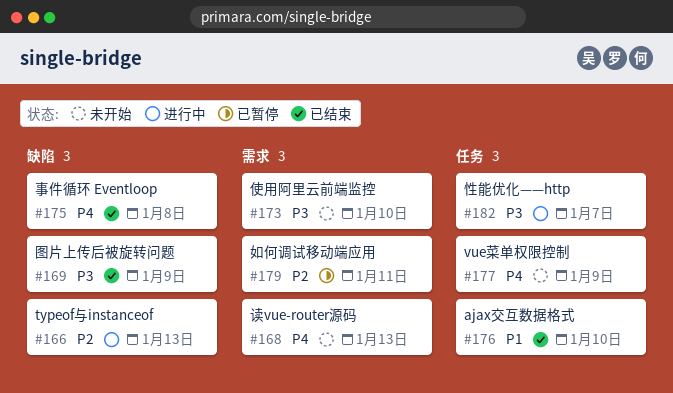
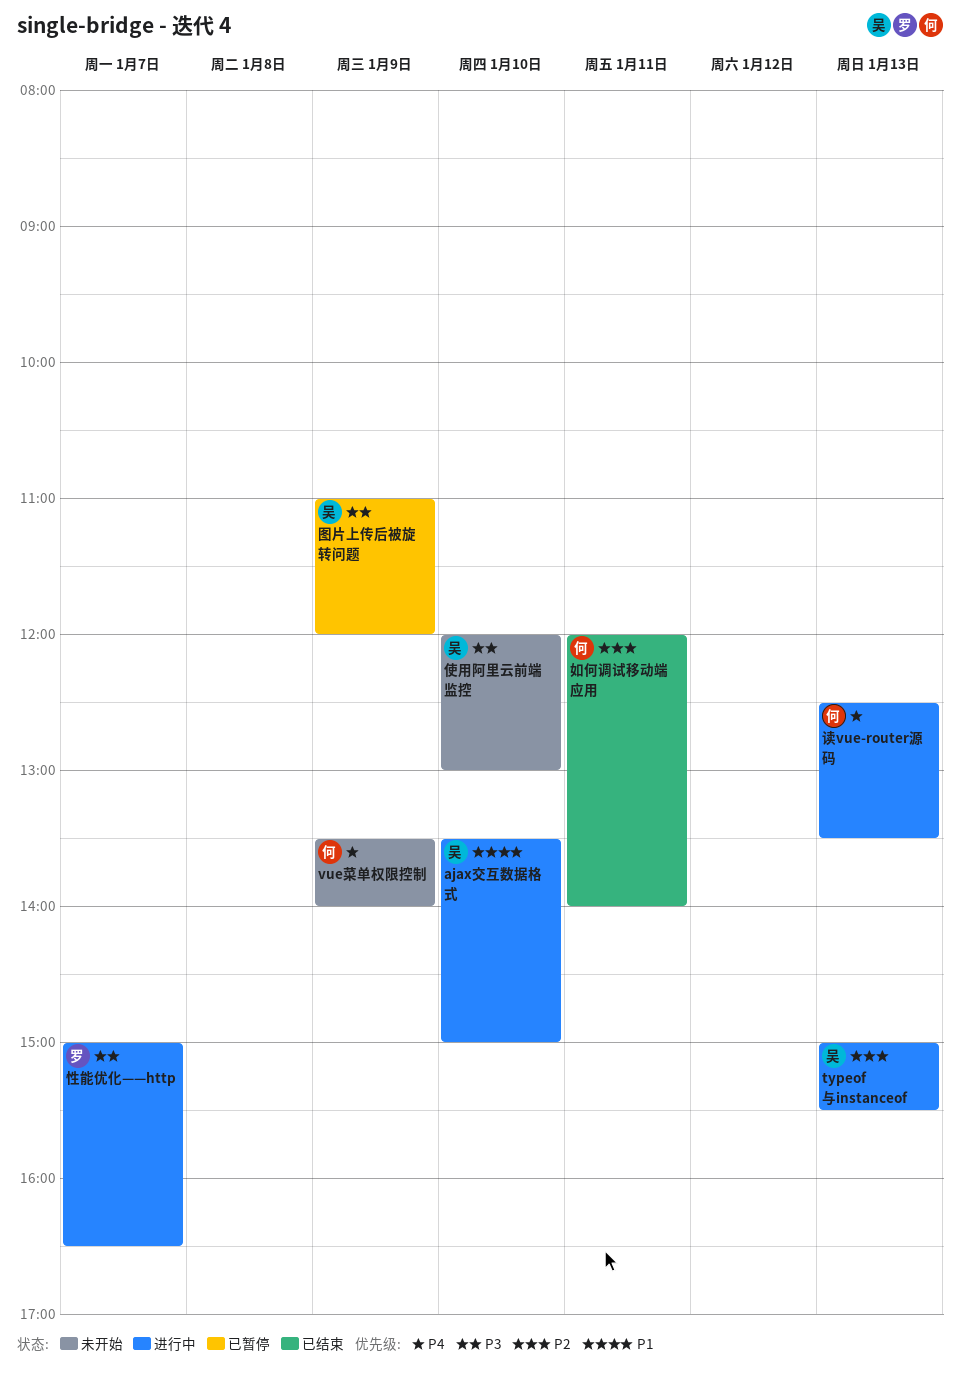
ajax交互数据格式, status: 已结束 -> 进行中
事件循环 Eventloop: present -> none
图片上传后被旋转问题, status: 已结束 -> 已暂停
如何调试移动端应用, status: 已暂停 -> 已结束
读vue-router源码, status: 未开始 -> 进行中

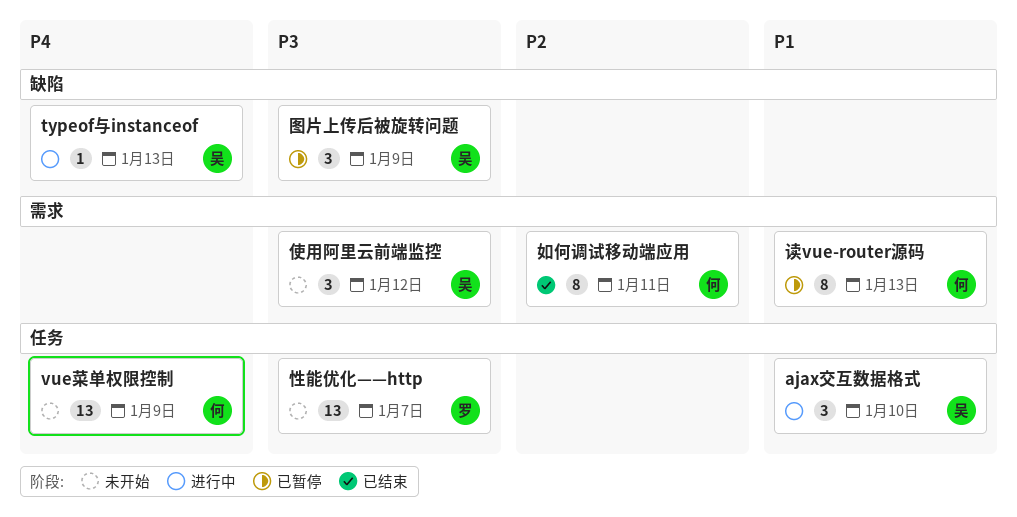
typeof与instanceof, priority: P2 -> P4
使用阿里云前端监控, day: Jan 10 -> Jan 12
性能优化——http, status: 进行中 -> 未开始
读vue-router源码, status: 进行中 -> 已暂停
读vue-router源码, priority: P4 -> P1

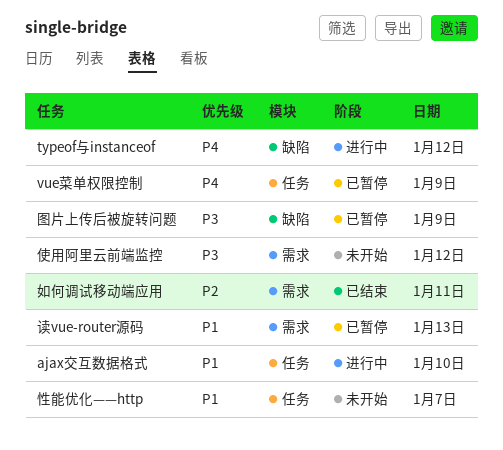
typeof与instanceof, day: Jan 13 -> Jan 12
vue菜单权限控制, status: 未开始 -> 已暂停
性能优化——http, priority: P3 -> P1

